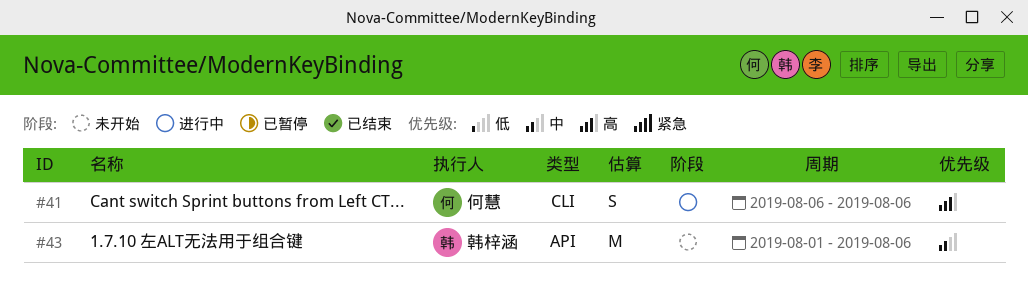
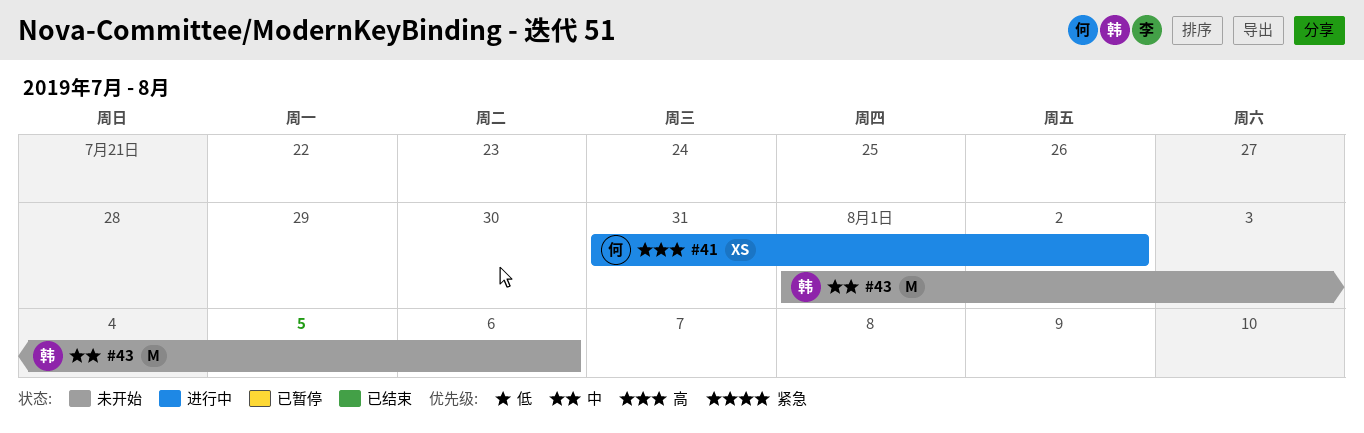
#41, estimate: S -> XS
#41, start: Aug 6 -> Jul 31
#41, due: Aug 6 -> Aug 2

